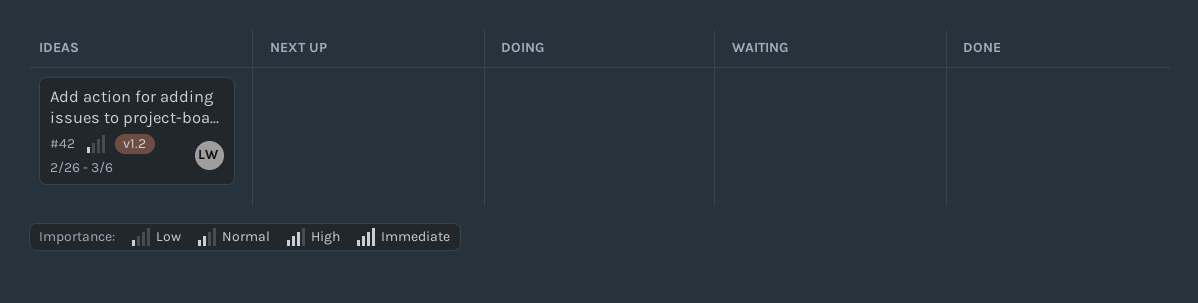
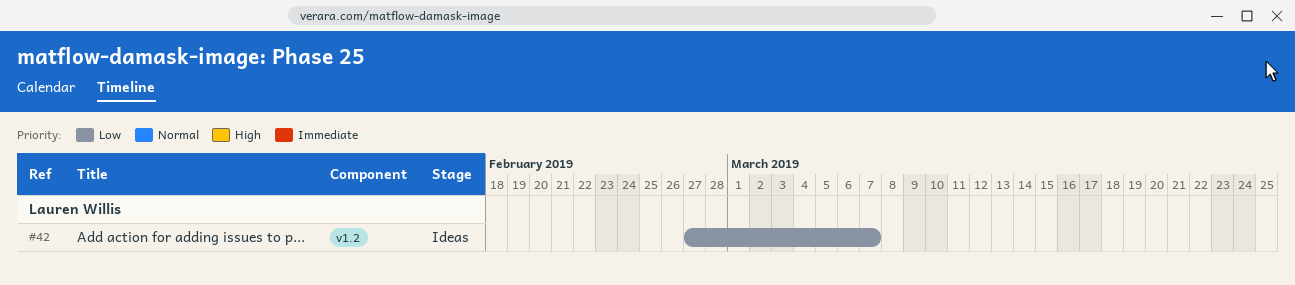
#42, start: Feb 26 -> Feb 27
#42, due: Mar 6 -> Mar 7

